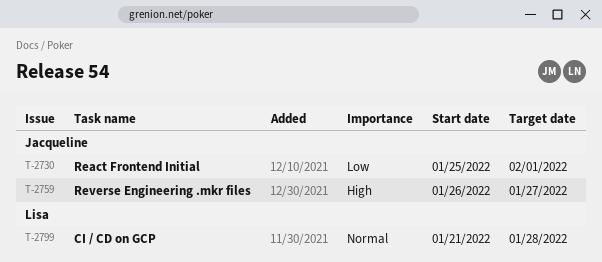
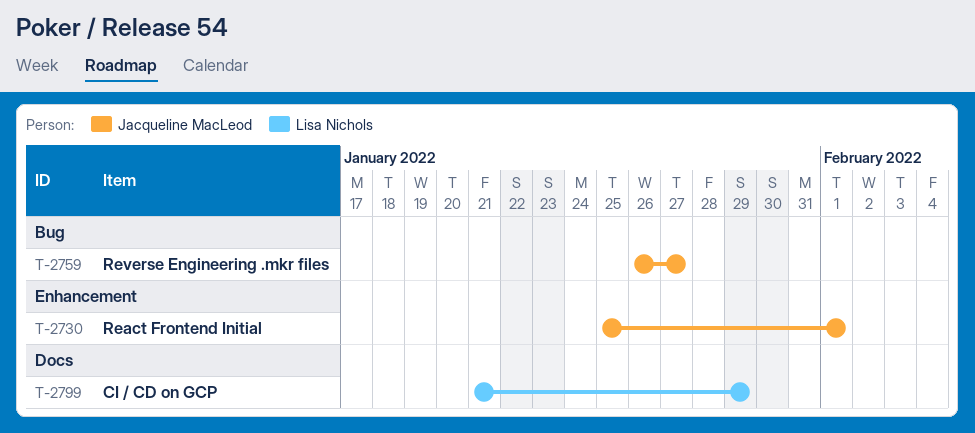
T-2799, due: Jan 28 -> Jan 29

